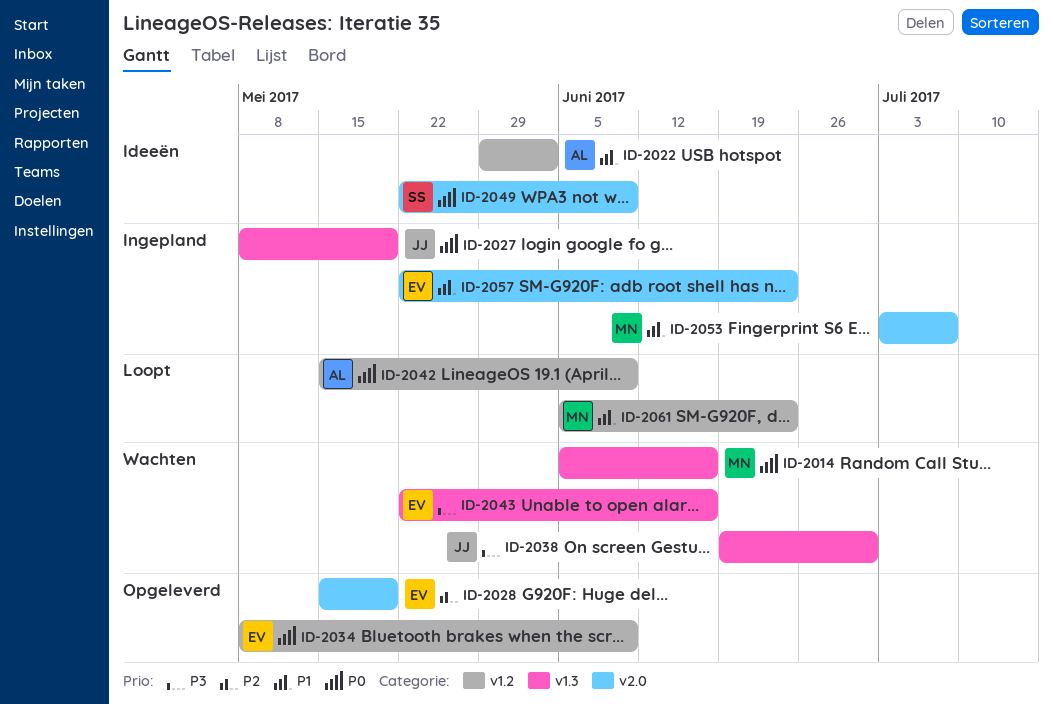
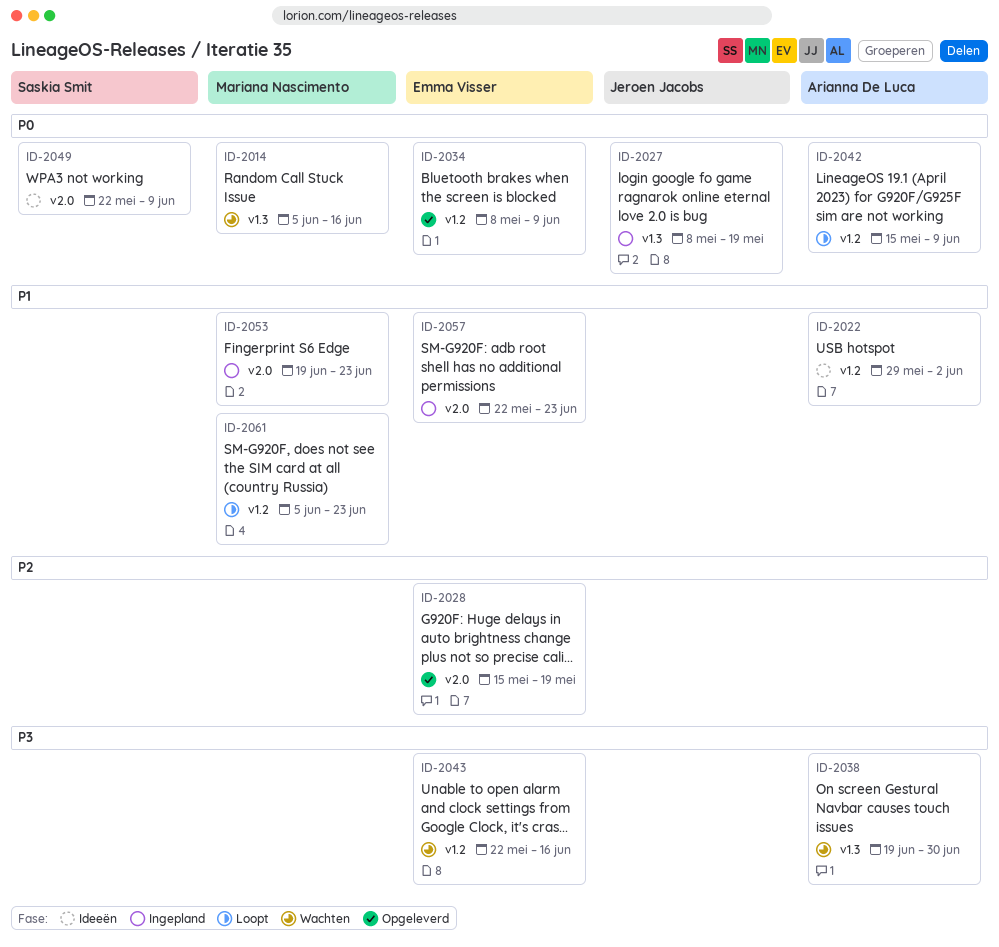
ID-2038, owner: Jeroen Jacobs -> Arianna De Luca
ID-2043, label: v1.3 -> v1.2
ID-2053, start: Jul 3 -> Jun 19
ID-2053, due: Jul 7 -> Jun 23

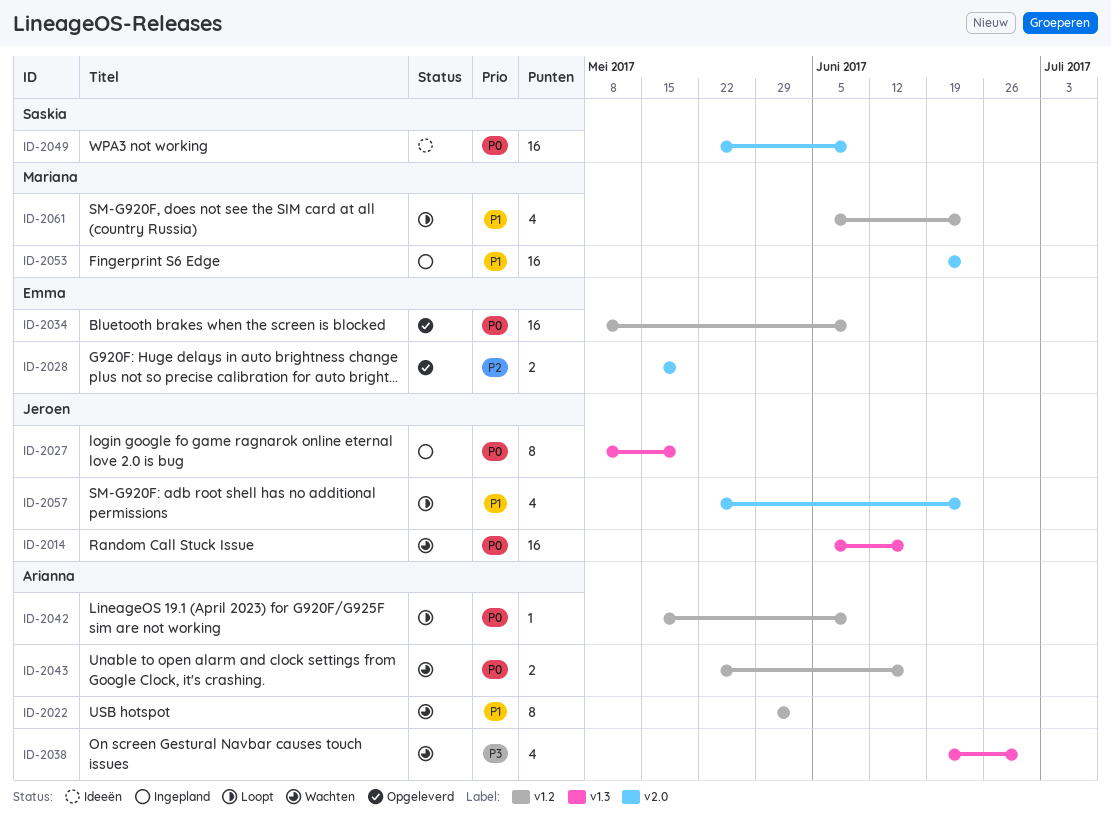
ID-2014, owner: Mariana Nascimento -> Jeroen Jacobs
ID-2022, status: Ideeën -> Wachten
ID-2043, owner: Emma Visser -> Arianna De Luca
ID-2043, priority: P3 -> P0
ID-2057, status: Ingepland -> Loopt
ID-2057, owner: Emma Visser -> Jeroen Jacobs

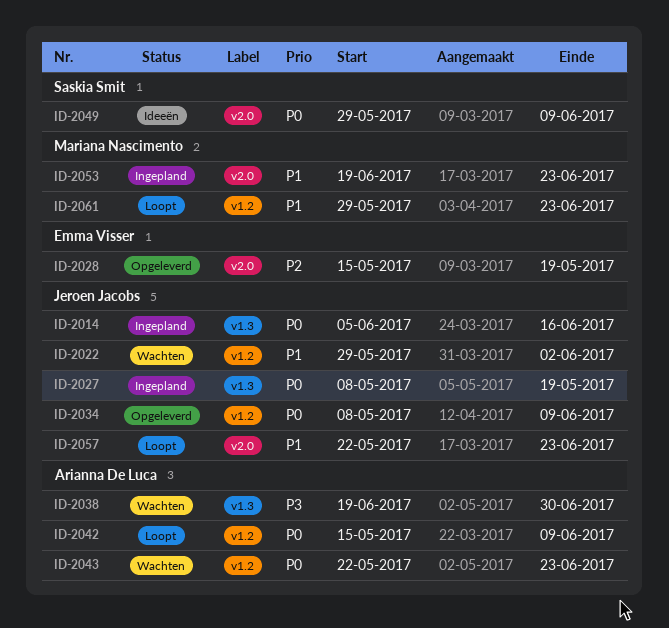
ID-2014, status: Wachten -> Ingepland
ID-2022, owner: Arianna De Luca -> Jeroen Jacobs
ID-2034, owner: Emma Visser -> Jeroen Jacobs
ID-2043, due: Jun 16 -> Jun 23
ID-2049, start: May 22 -> May 29
ID-2061, start: Jun 5 -> May 29

